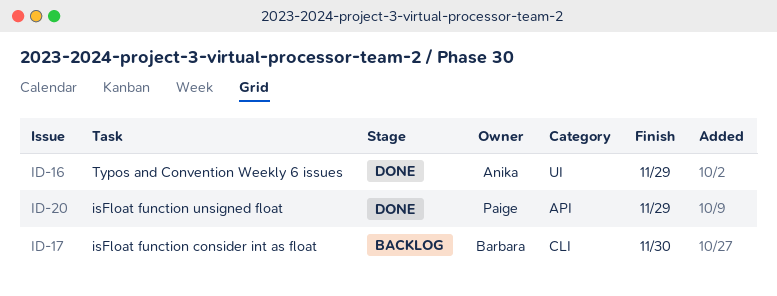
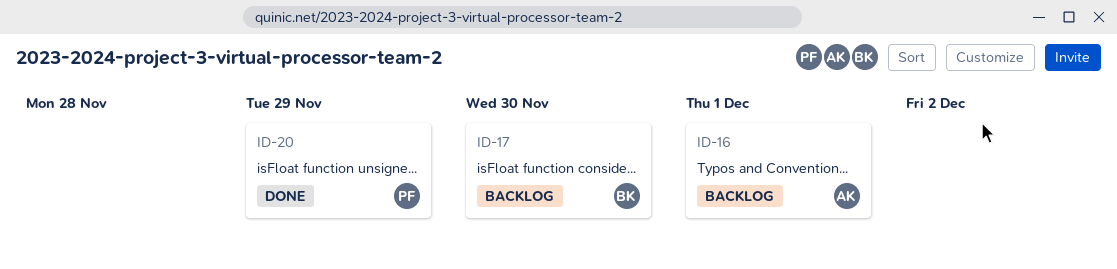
ID-16, status: Done -> Backlog
ID-16, due: Nov 29 -> Dec 1

